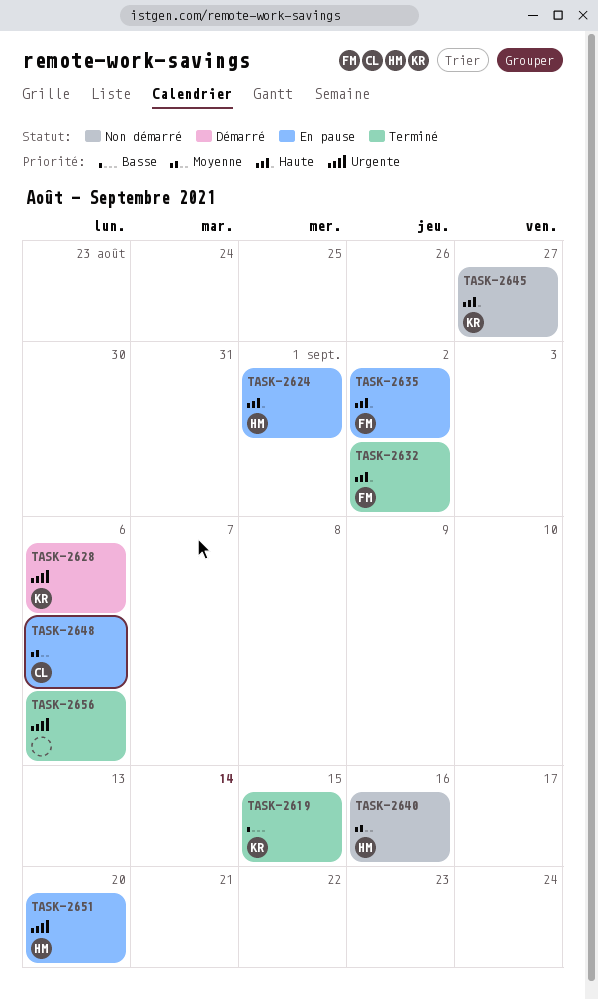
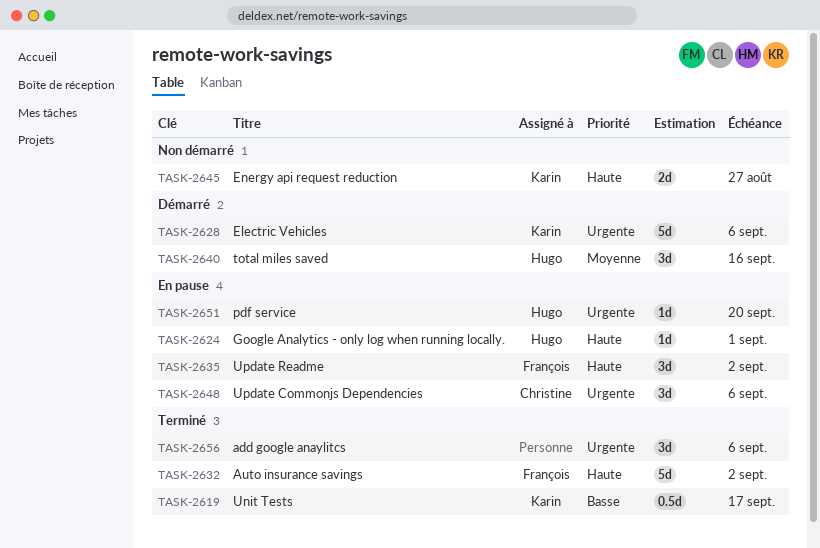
TASK-2619, due: Sep 15 -> Sep 17
TASK-2640, status: Non démarré -> Démarré
TASK-2648, priority: Moyenne -> Urgente

